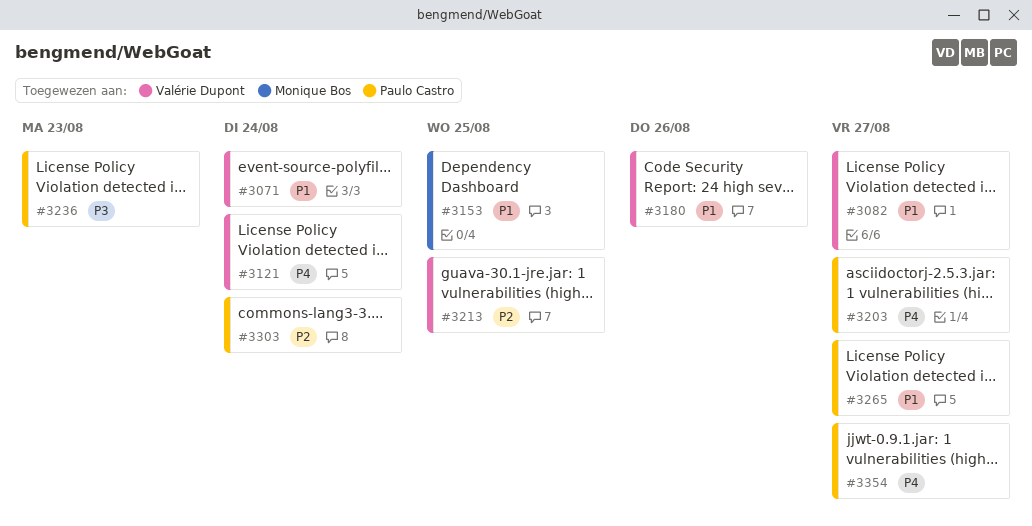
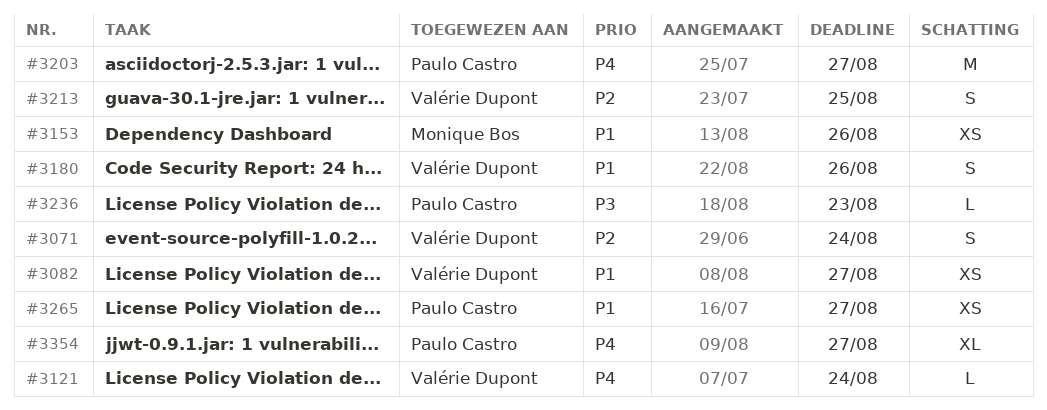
#3071, priority: P1 -> P2
#3153, due: Aug 25 -> Aug 26
#3303: present -> none

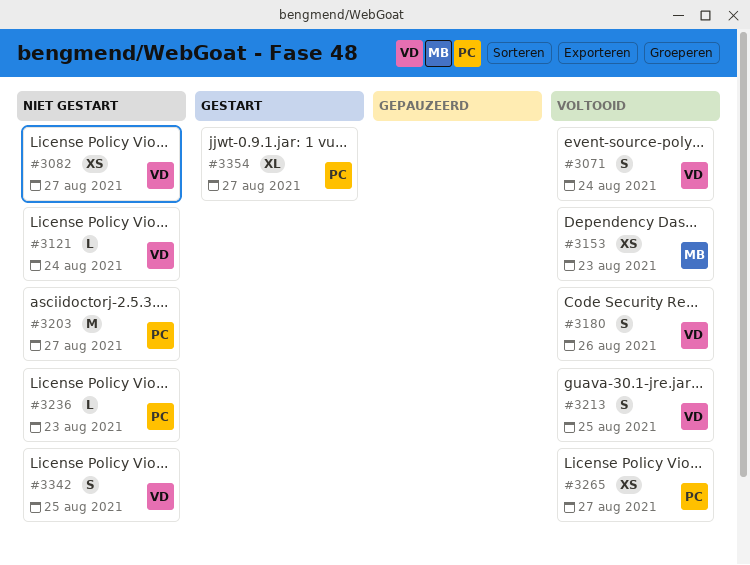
#3153, due: Aug 26 -> Aug 23
#3342: none -> present

